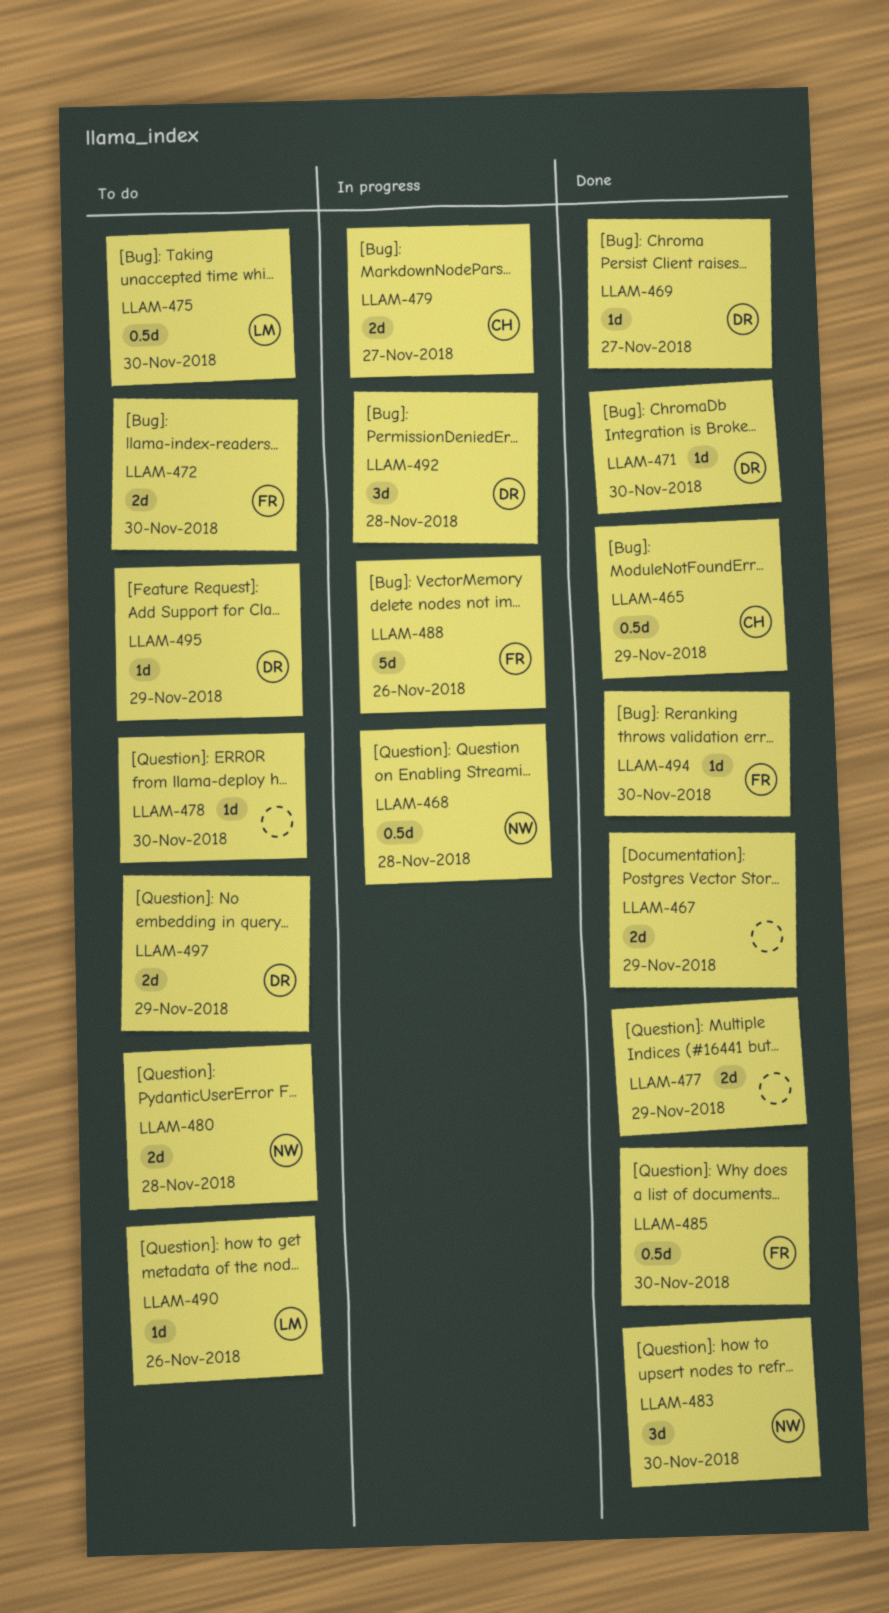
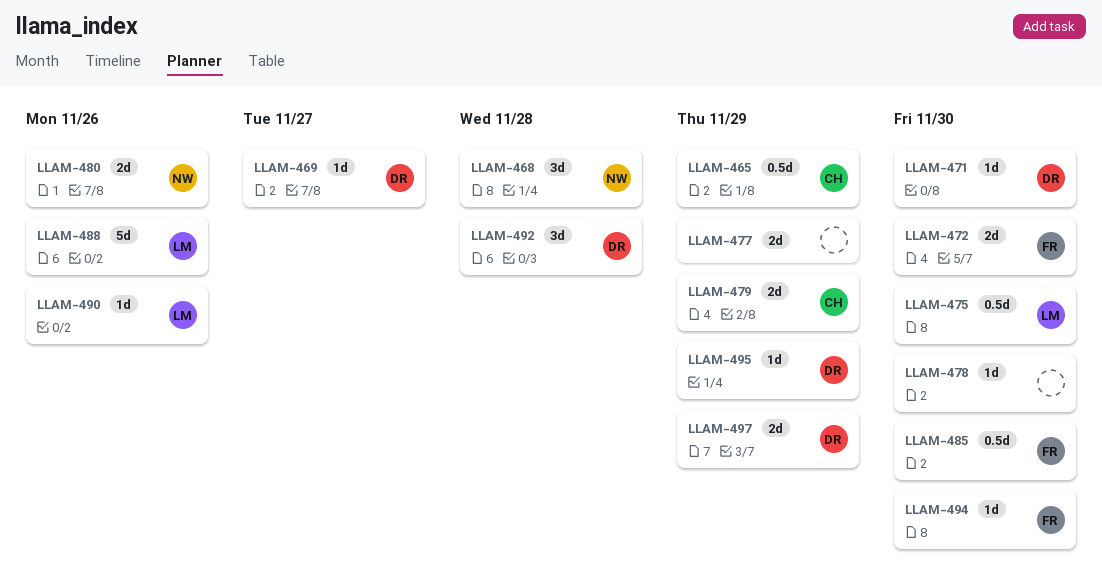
LLAM-467: present -> none
LLAM-468, estimate: 0.5d -> 3d
LLAM-479, due: Nov 27 -> Nov 29
LLAM-480, due: Nov 28 -> Nov 26
LLAM-483: present -> none
LLAM-488, owner: FR -> LM

